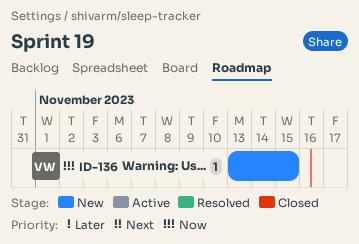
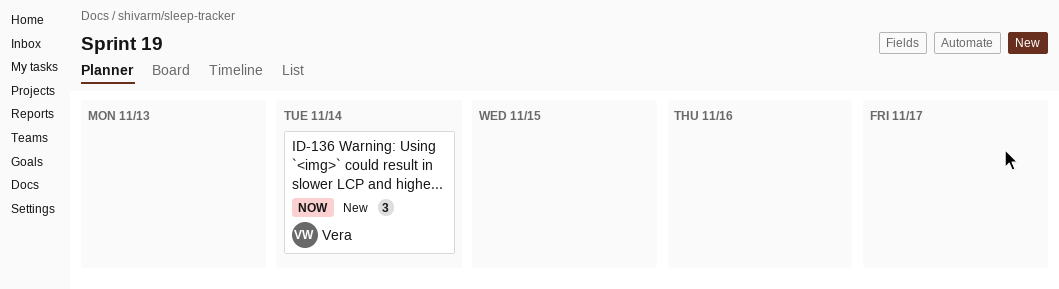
ID-136, estimate: 1 -> 3
ID-136, due: Nov 15 -> Nov 14

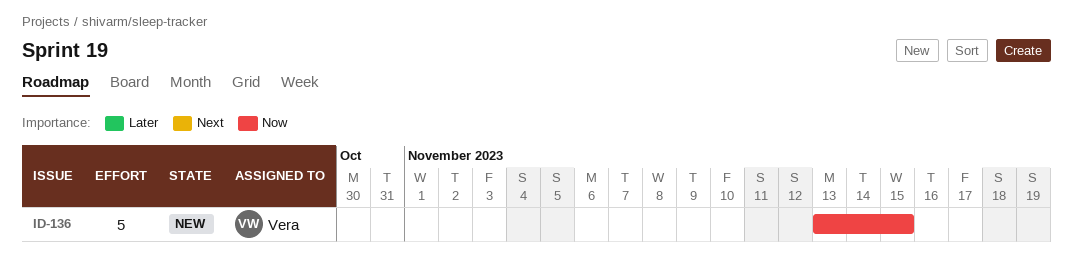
ID-136, estimate: 3 -> 5
ID-136, due: Nov 14 -> Nov 15

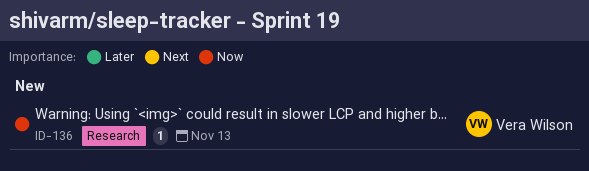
ID-136, estimate: 5 -> 1
ID-136, due: Nov 15 -> Nov 13

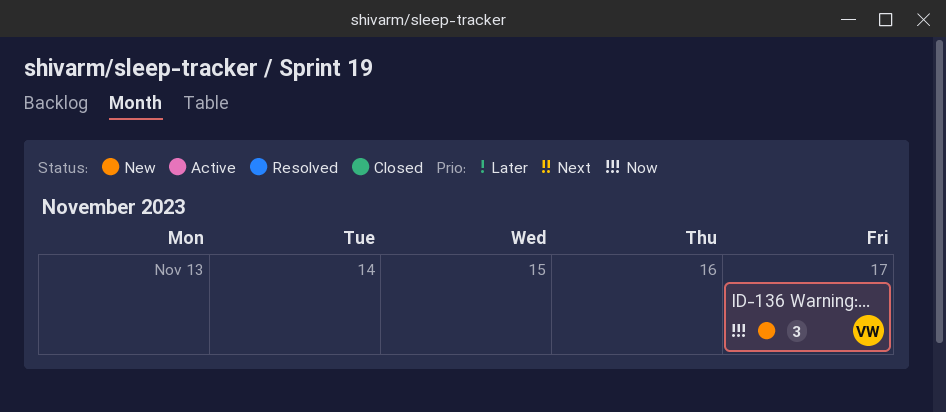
ID-136, estimate: 1 -> 3
ID-136, due: Nov 13 -> Nov 17

